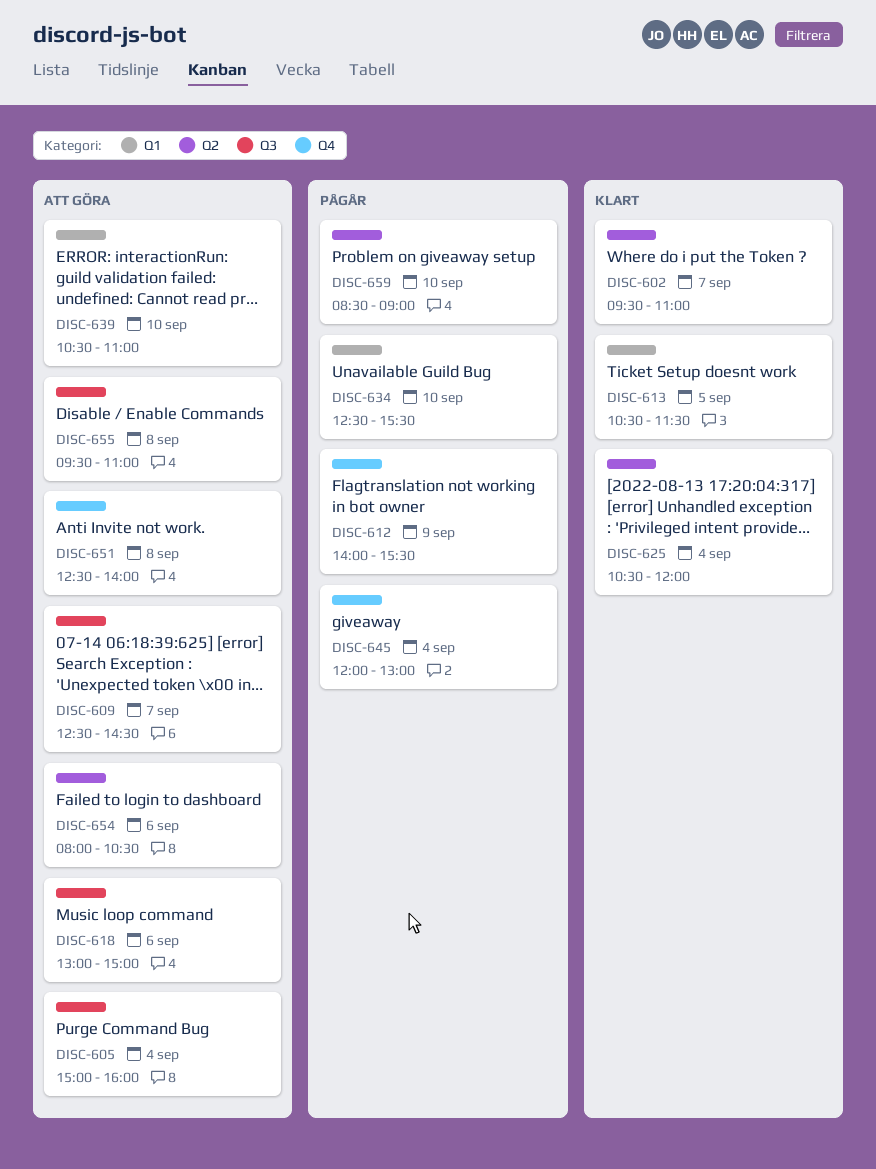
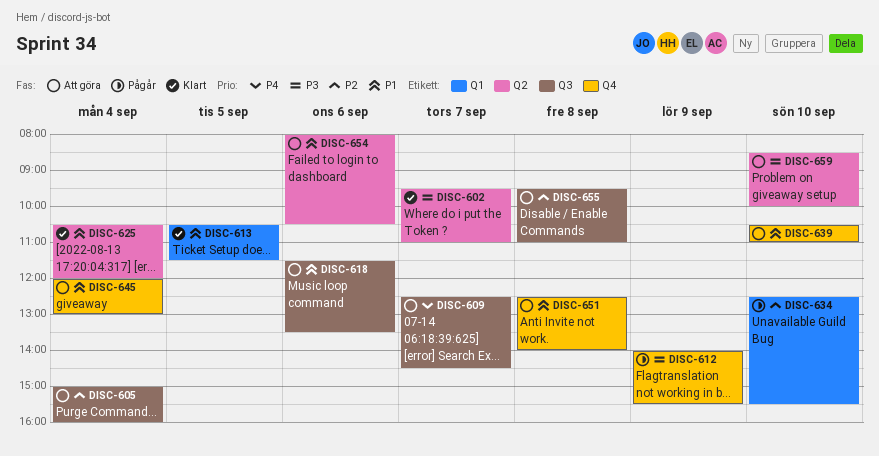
DISC-618, begins: 13:00 -> 11:30
DISC-618, ends: 15:00 -> 13:30
DISC-639, label: Q1 -> Q4
DISC-645, status: Pågår -> Att göra
DISC-659, status: Pågår -> Att göra
DISC-659, ends: 09:00 -> 10:00

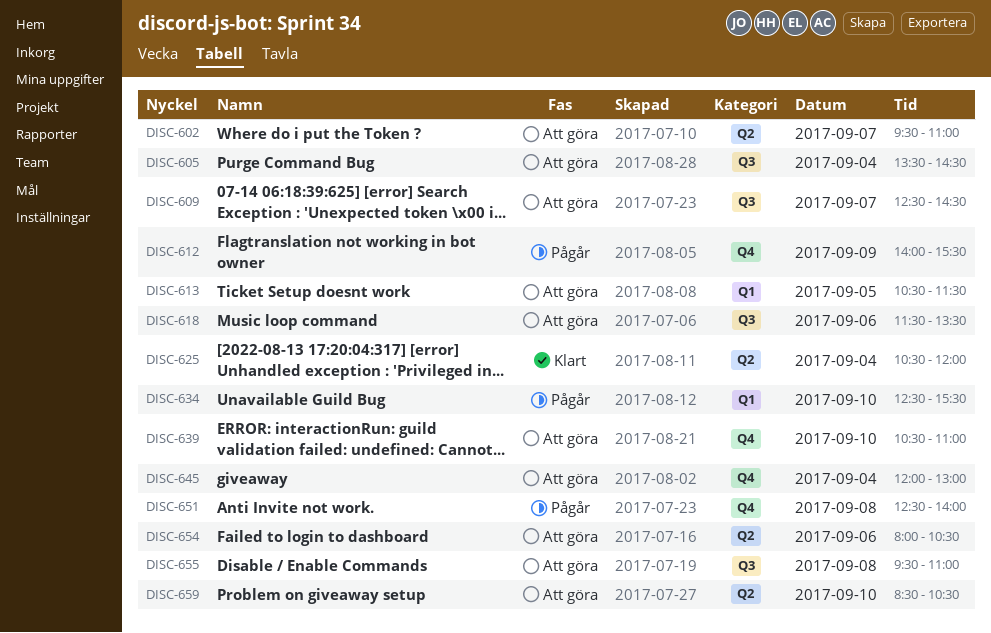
DISC-602, status: Klart -> Att göra
DISC-605, begins: 15:00 -> 13:30
DISC-605, ends: 16:00 -> 14:30
DISC-613, status: Klart -> Att göra
DISC-651, status: Att göra -> Pågår
DISC-659, ends: 10:00 -> 10:30

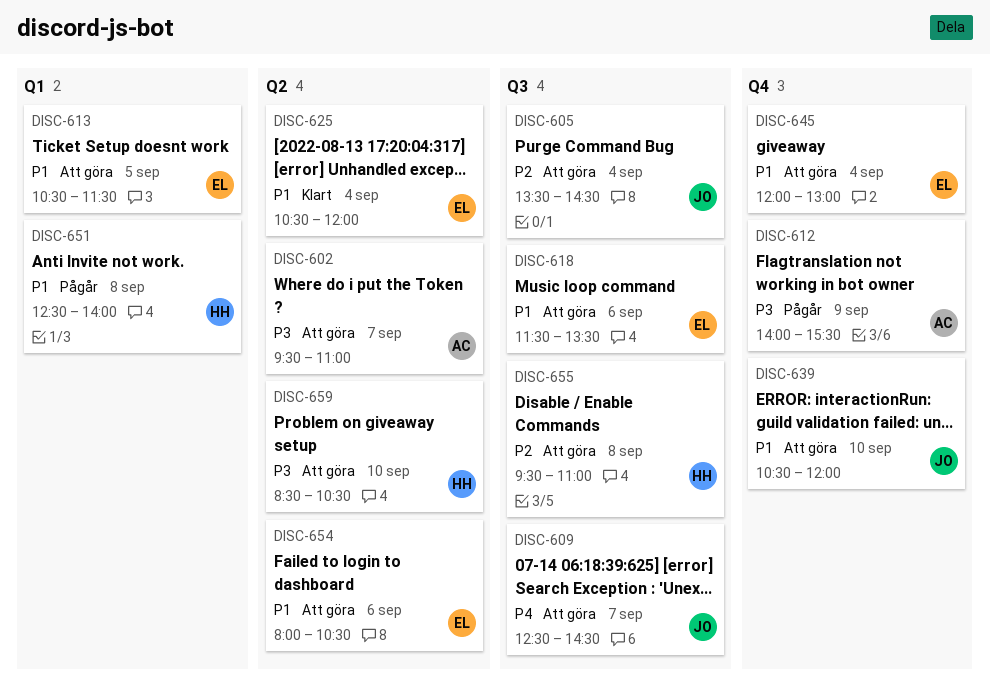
DISC-634: present -> none
DISC-639, ends: 11:00 -> 12:00
DISC-651, label: Q4 -> Q1

